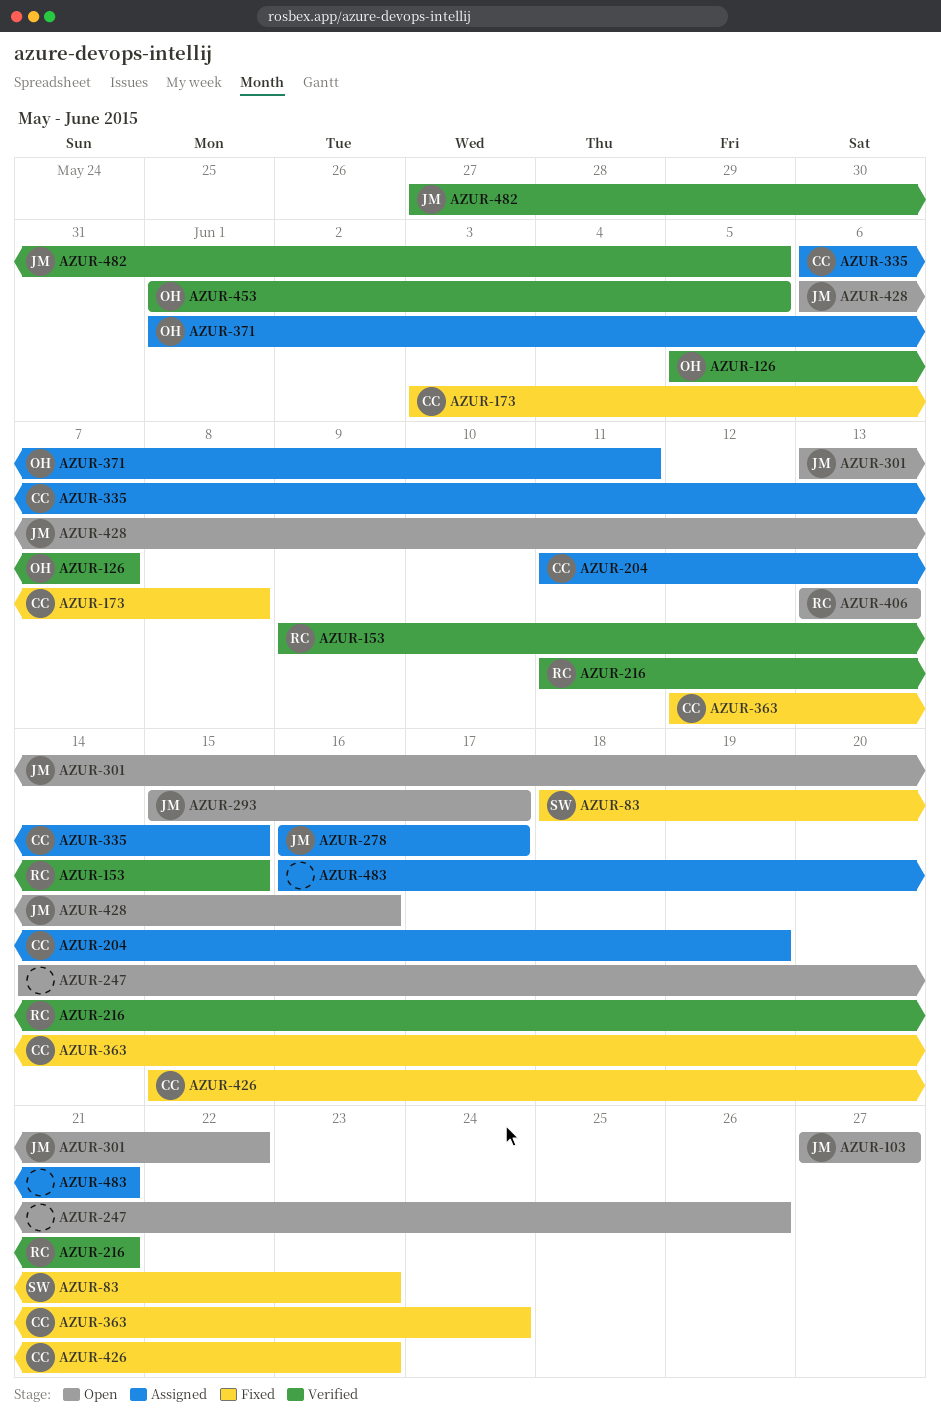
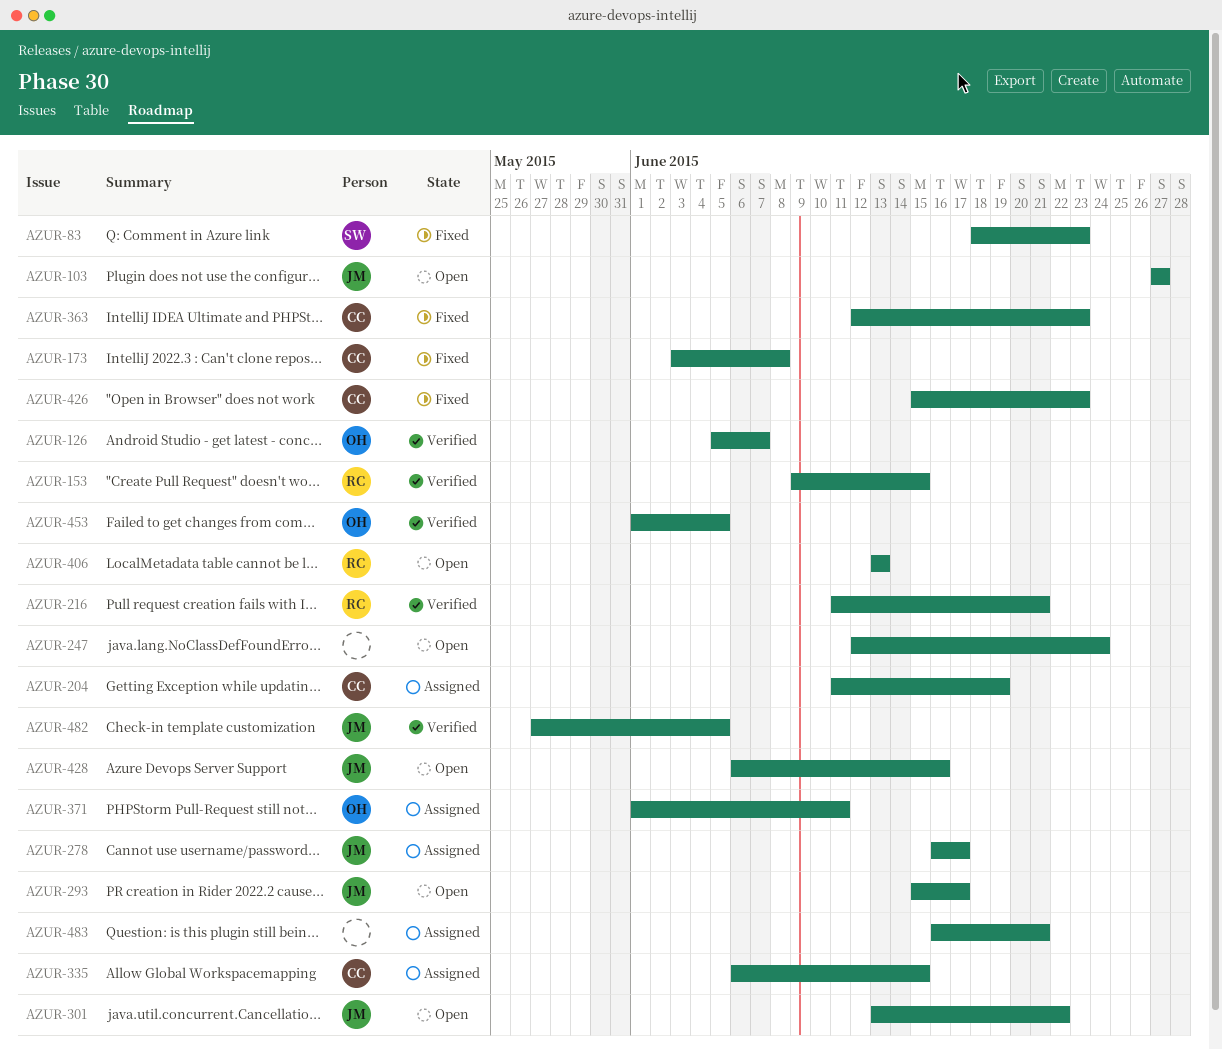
AZUR-247, start: Jun 14 -> Jun 12
AZUR-247, due: Jun 26 -> Jun 24
AZUR-363, due: Jun 24 -> Jun 23

